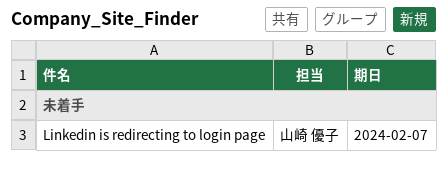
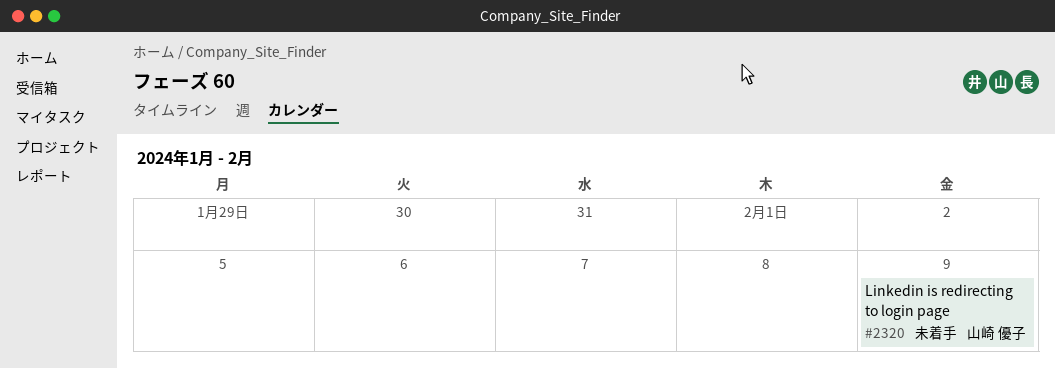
Linkedin is redirecting to login page, due: Feb 7 -> Feb 9

